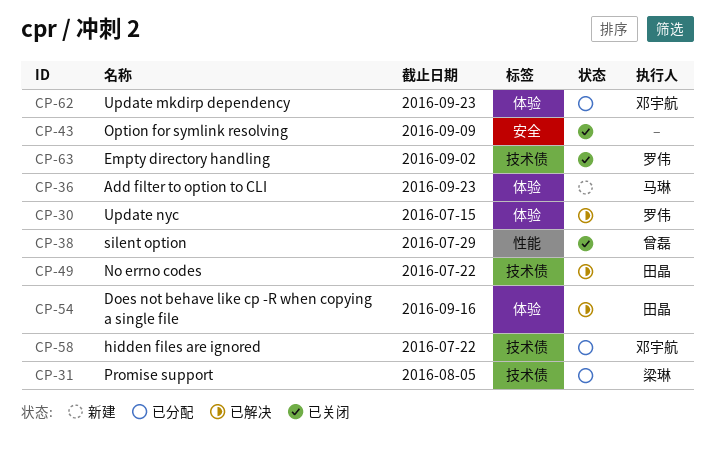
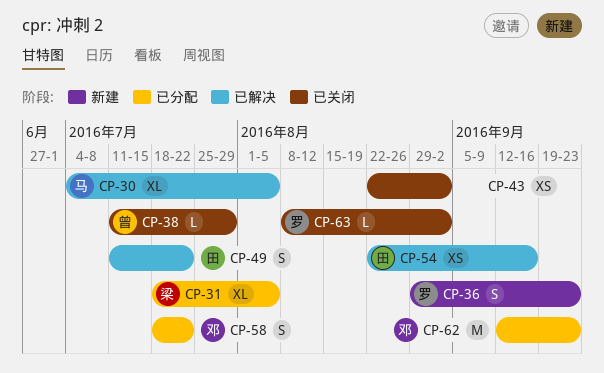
CP-30, owner: 罗伟 -> 马琳
CP-30, due: Jul 15 -> Aug 5
CP-36, owner: 马琳 -> 罗伟
CP-43, due: Sep 9 -> Sep 2

